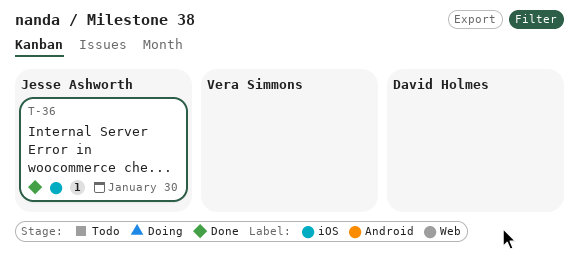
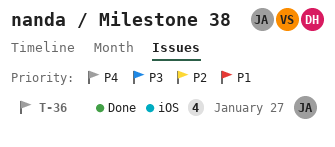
T-36, estimate: 1 -> 4
T-36, due: Jan 30 -> Jan 27

